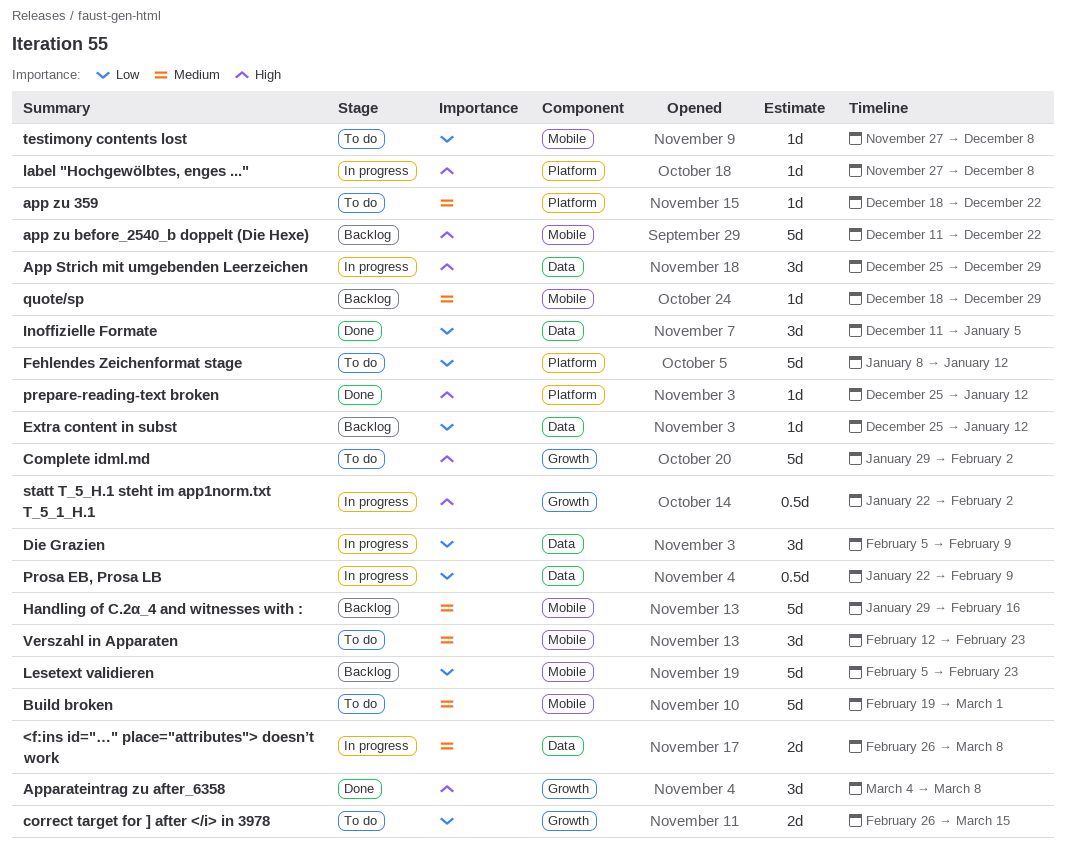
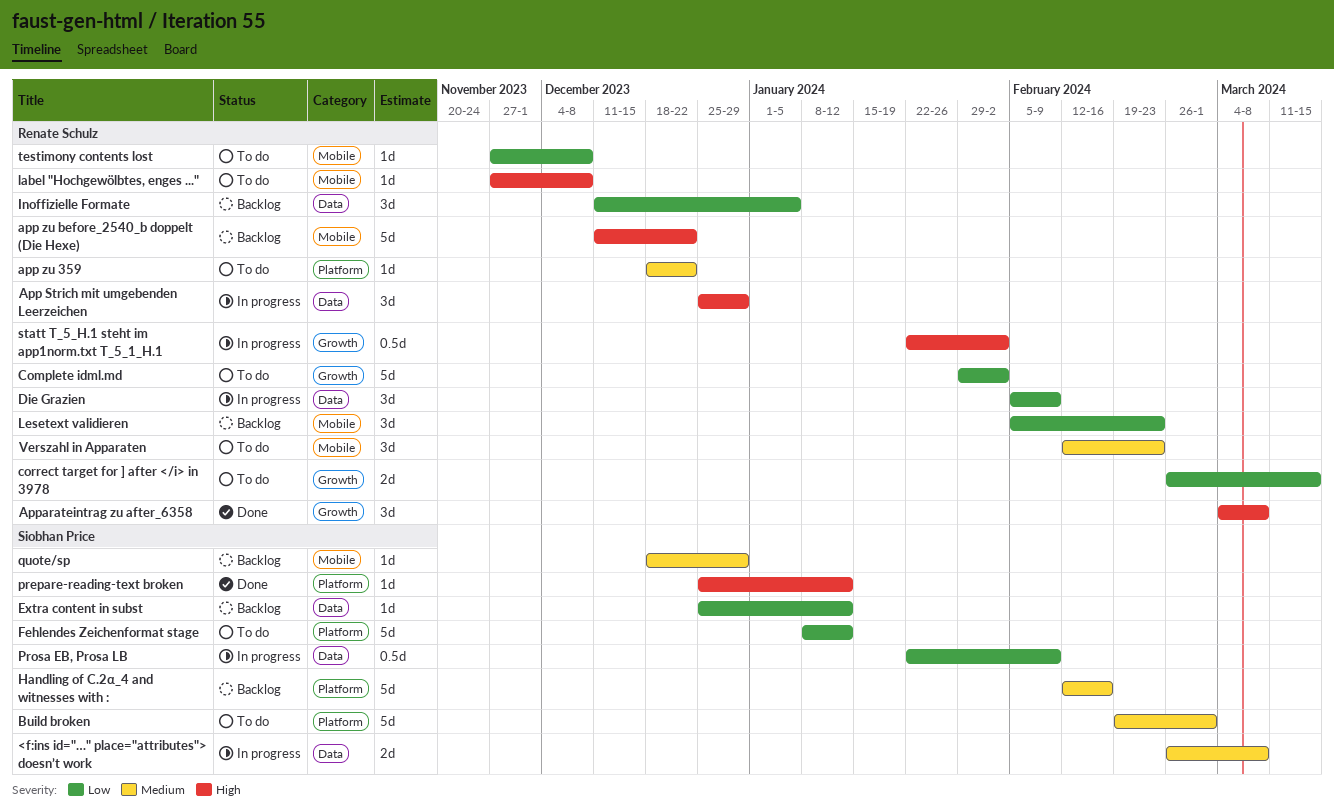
Build broken, label: Mobile -> Platform
Complete idml.md, priority: High -> Low
Handling of C.2α_4 and witnesses with :, label: Mobile -> Platform
Handling of C.2α_4 and witnesses with :, start: Jan 29 -> Feb 12
Inoffizielle Formate, status: Done -> Backlog
label "Hochgewölbtes, enges ...", status: In progress -> To do
label "Hochgewölbtes, enges ...", label: Platform -> Mobile
Lesetext validieren, estimate: 5d -> 3d

